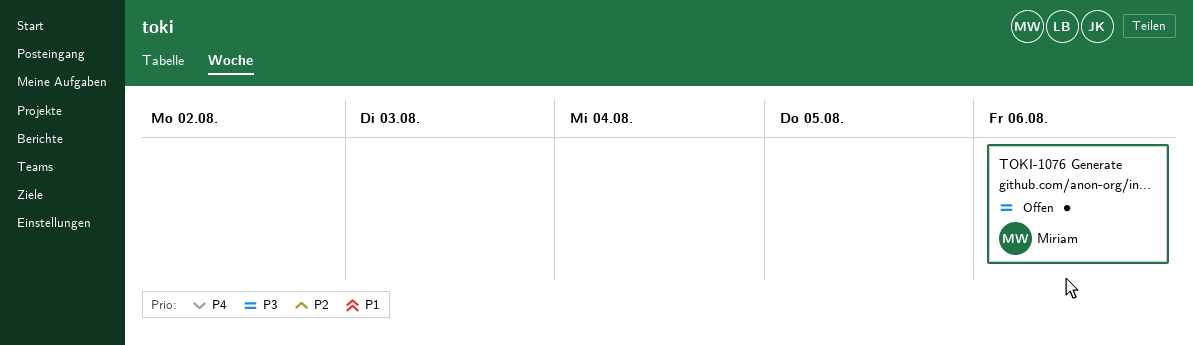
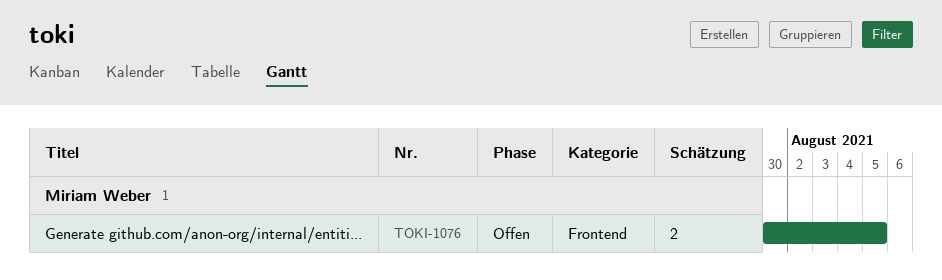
TOKI-1076, estimate: 1 -> 2
TOKI-1076, due: Aug 6 -> Aug 5

